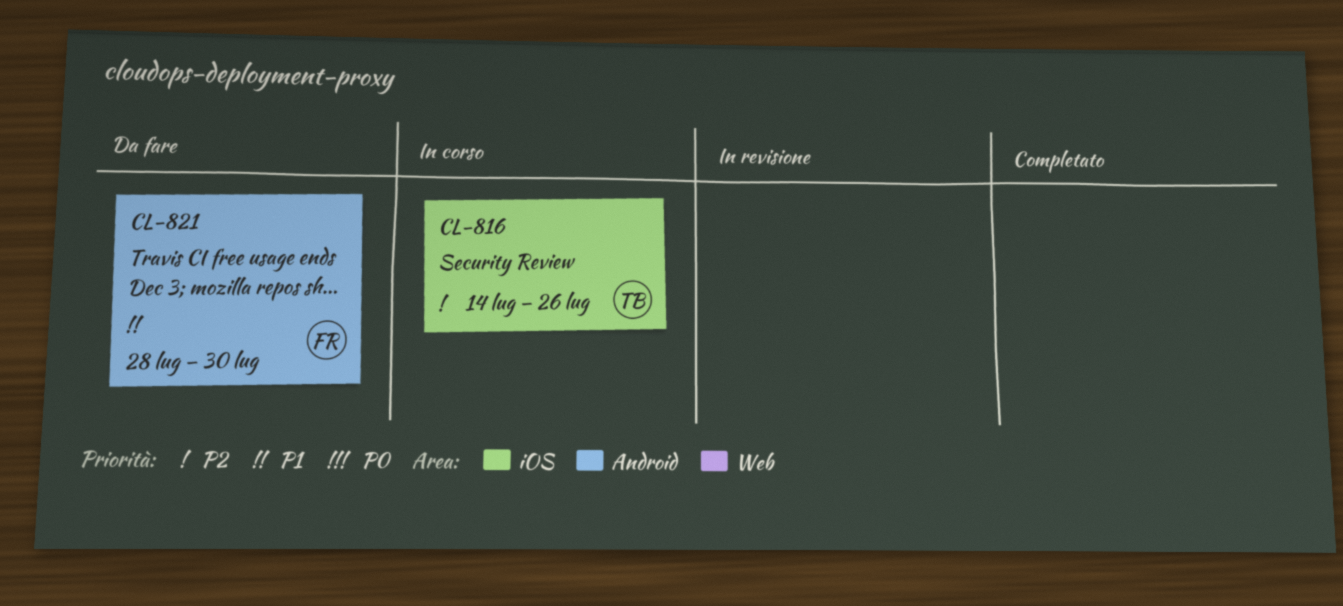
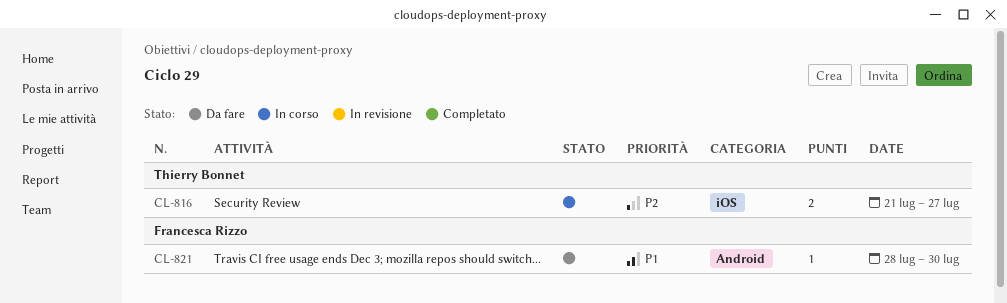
CL-816, start: Jul 14 -> Jul 21
CL-816, due: Jul 26 -> Jul 27

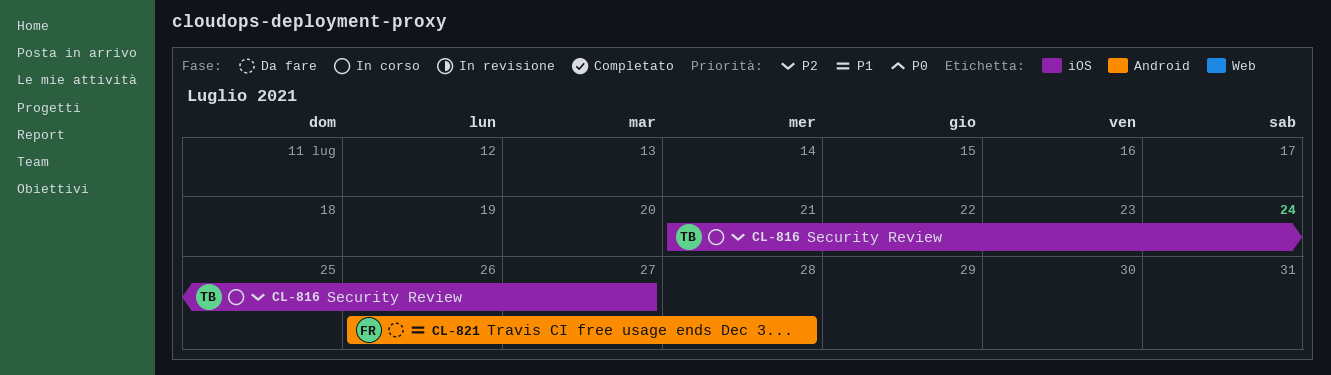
CL-821, start: Jul 28 -> Jul 26
CL-821, due: Jul 30 -> Jul 28

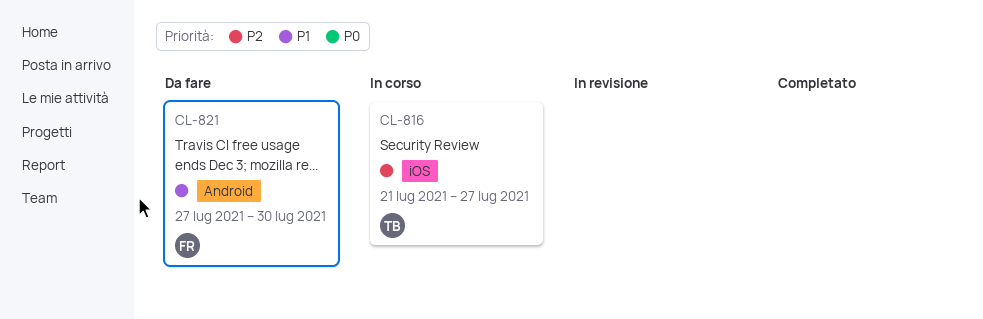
CL-821, start: Jul 26 -> Jul 27
CL-821, due: Jul 28 -> Jul 30

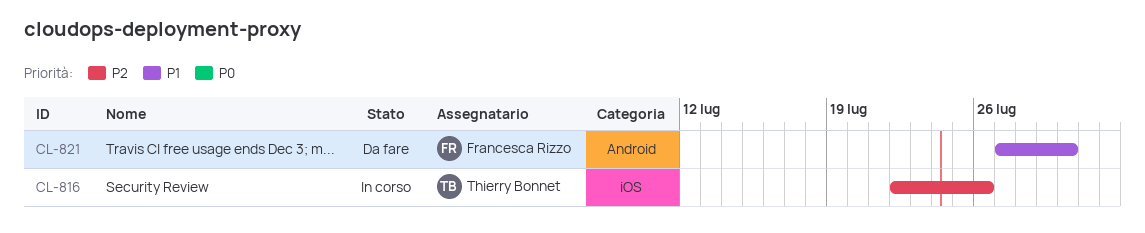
CL-816, start: Jul 21 -> Jul 22
CL-816, due: Jul 27 -> Jul 26

